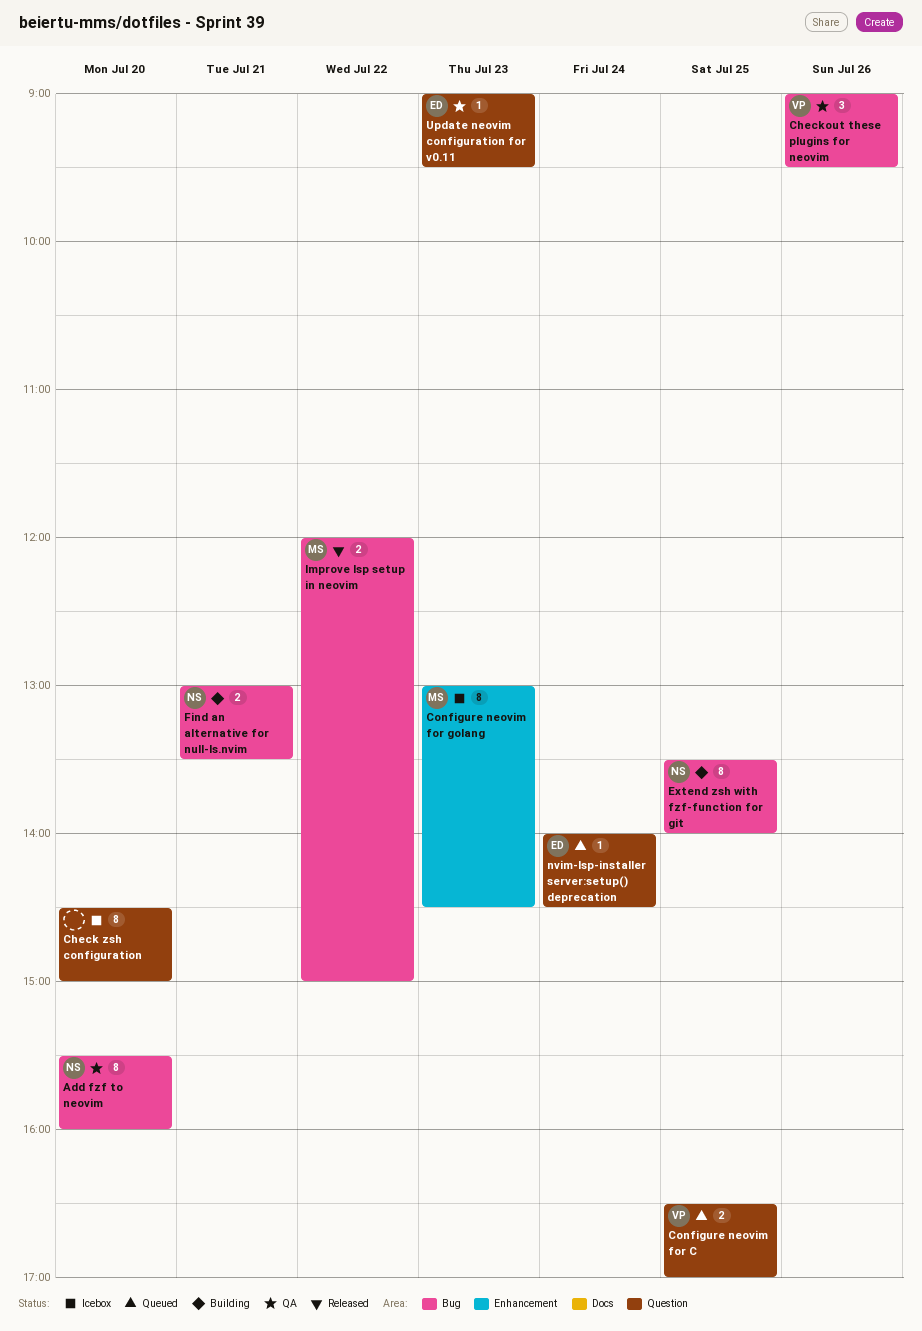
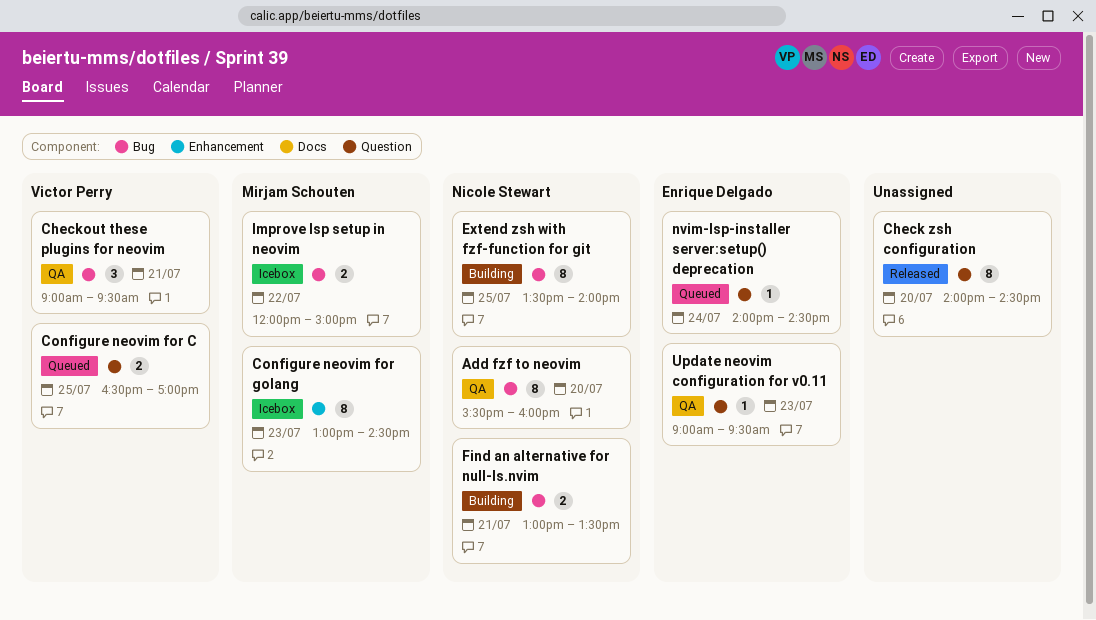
Check zsh configuration, status: Icebox -> Released
Check zsh configuration, begins: 14:30 -> 14:00
Check zsh configuration, ends: 15:00 -> 14:30
Checkout these plugins for neovim, day: Jul 26 -> Jul 21
Improve lsp setup in neovim, status: Released -> Icebox

